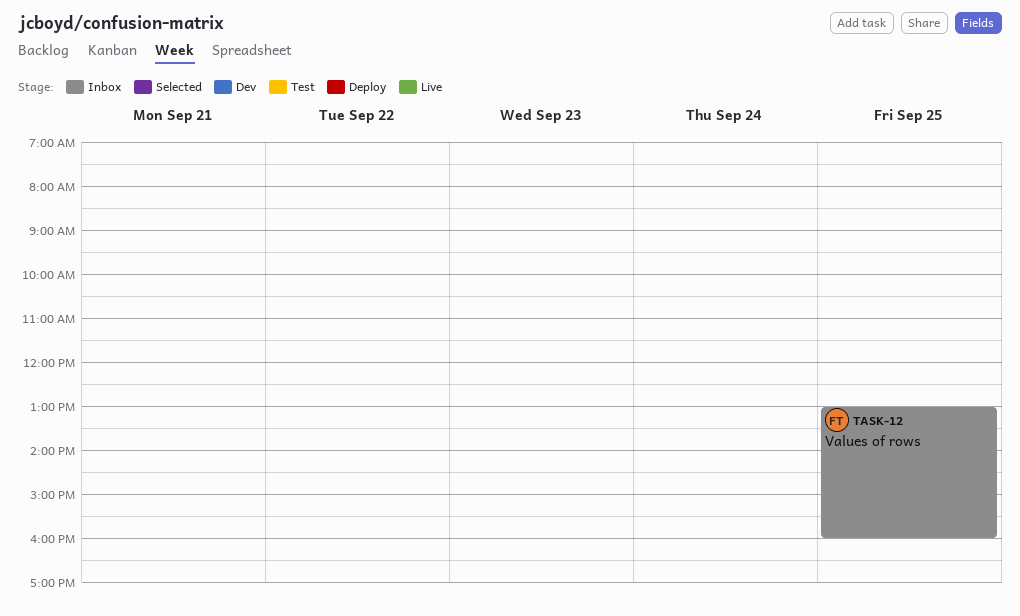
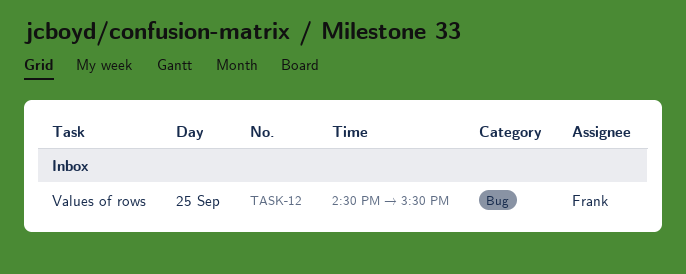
TASK-12, begins: 13:00 -> 14:30
TASK-12, ends: 16:00 -> 15:30

